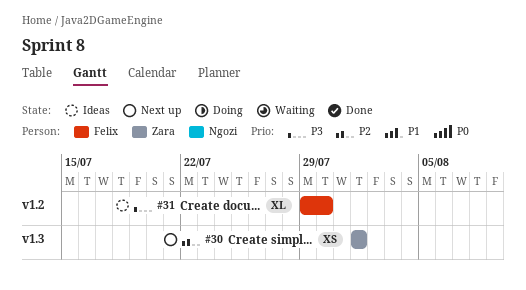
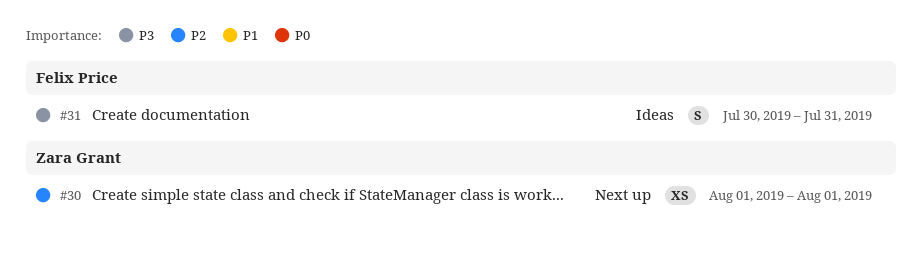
#31, estimate: XL -> S
#31, start: Jul 29 -> Jul 30
#31, due: Jul 30 -> Jul 31

